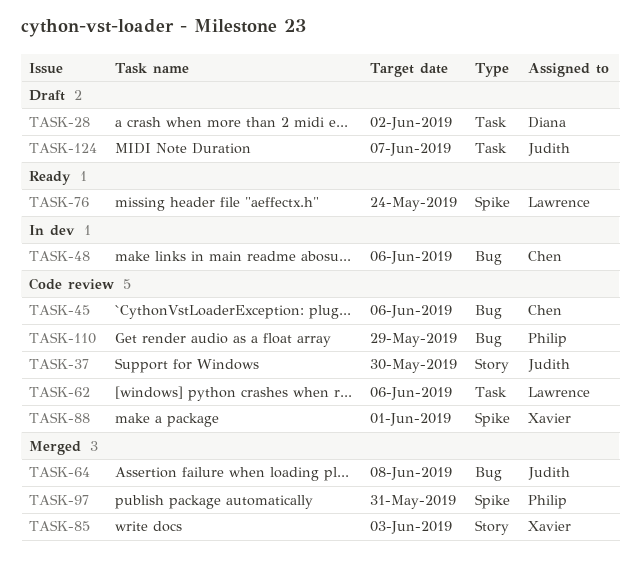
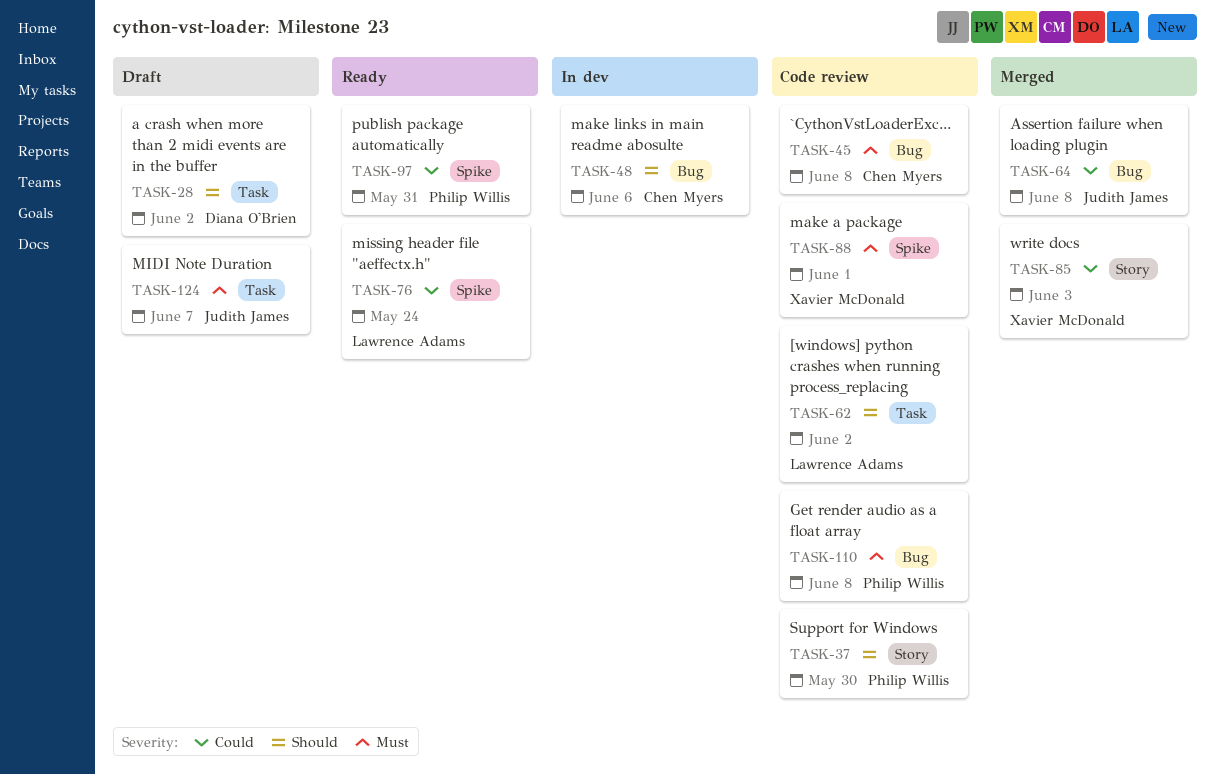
TASK-37, owner: Judith James -> Philip Willis
TASK-45, due: Jun 6 -> Jun 8
TASK-62, due: Jun 6 -> Jun 2
TASK-97, status: Merged -> Ready
TASK-110, due: May 29 -> Jun 8

